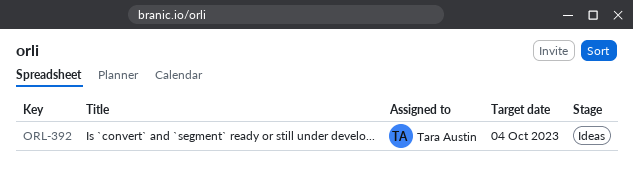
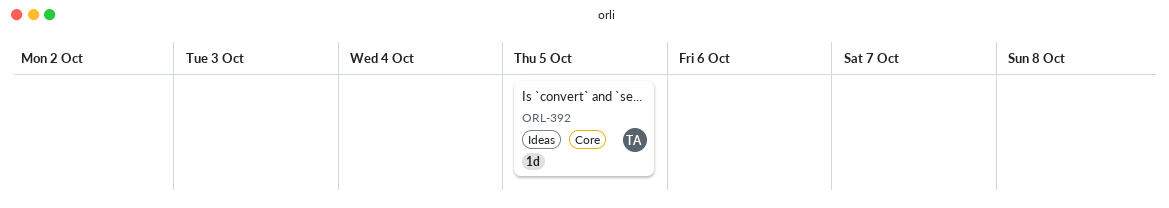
ORL-392, due: Oct 4 -> Oct 5

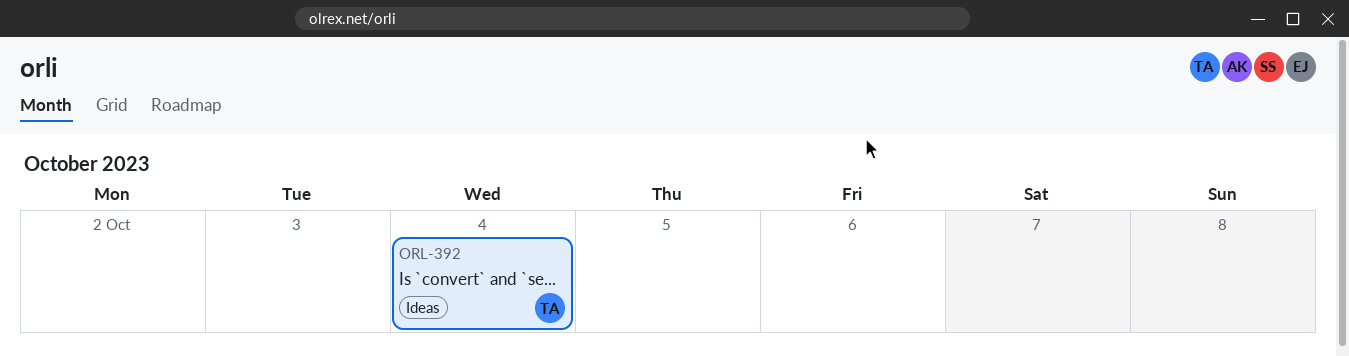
ORL-392, due: Oct 5 -> Oct 4

